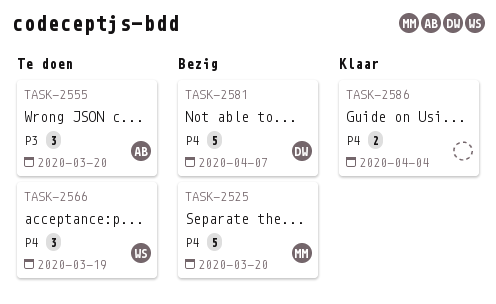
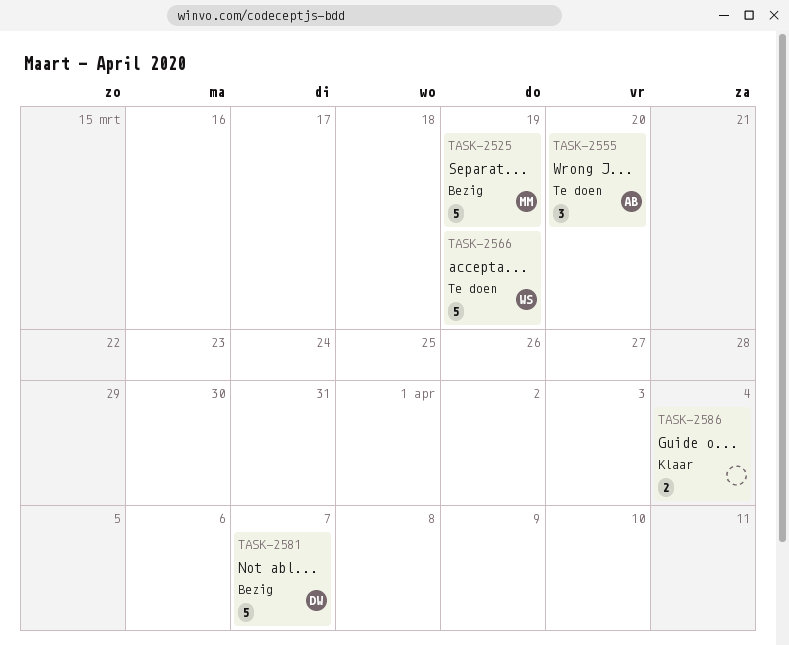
TASK-2525, due: Mar 20 -> Mar 19
TASK-2566, estimate: 3 -> 5

